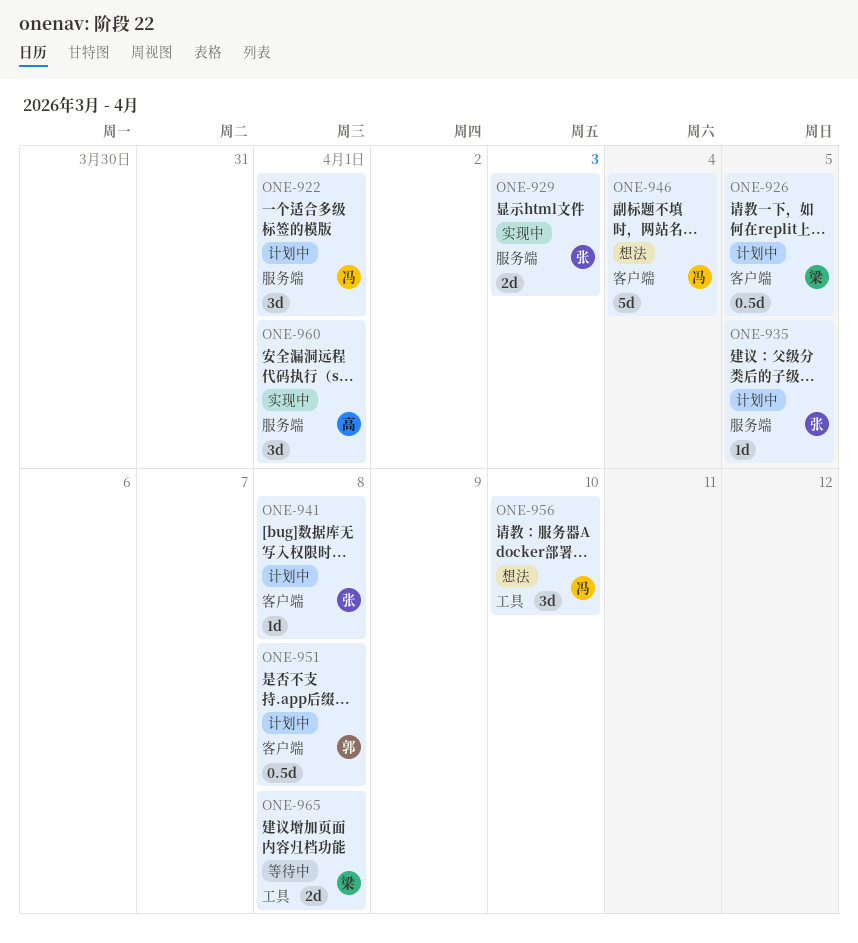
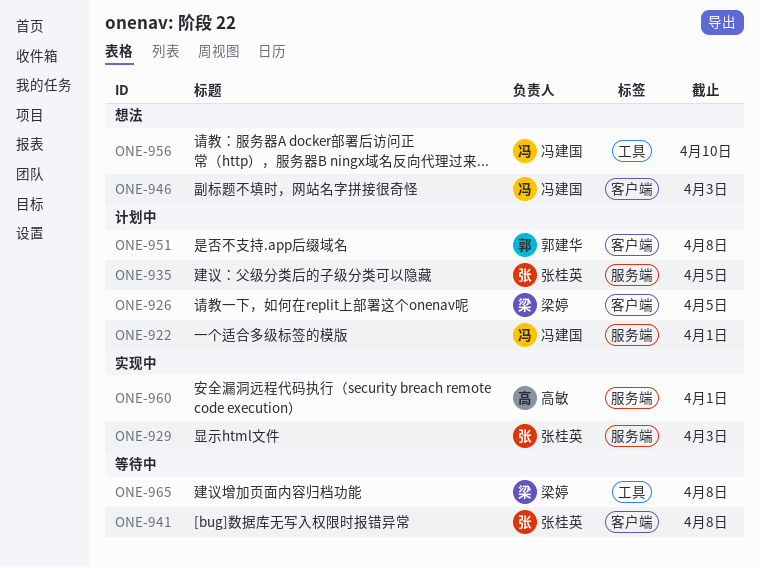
ONE-941, status: 计划中 -> 等待中
ONE-946, due: Apr 4 -> Apr 3

